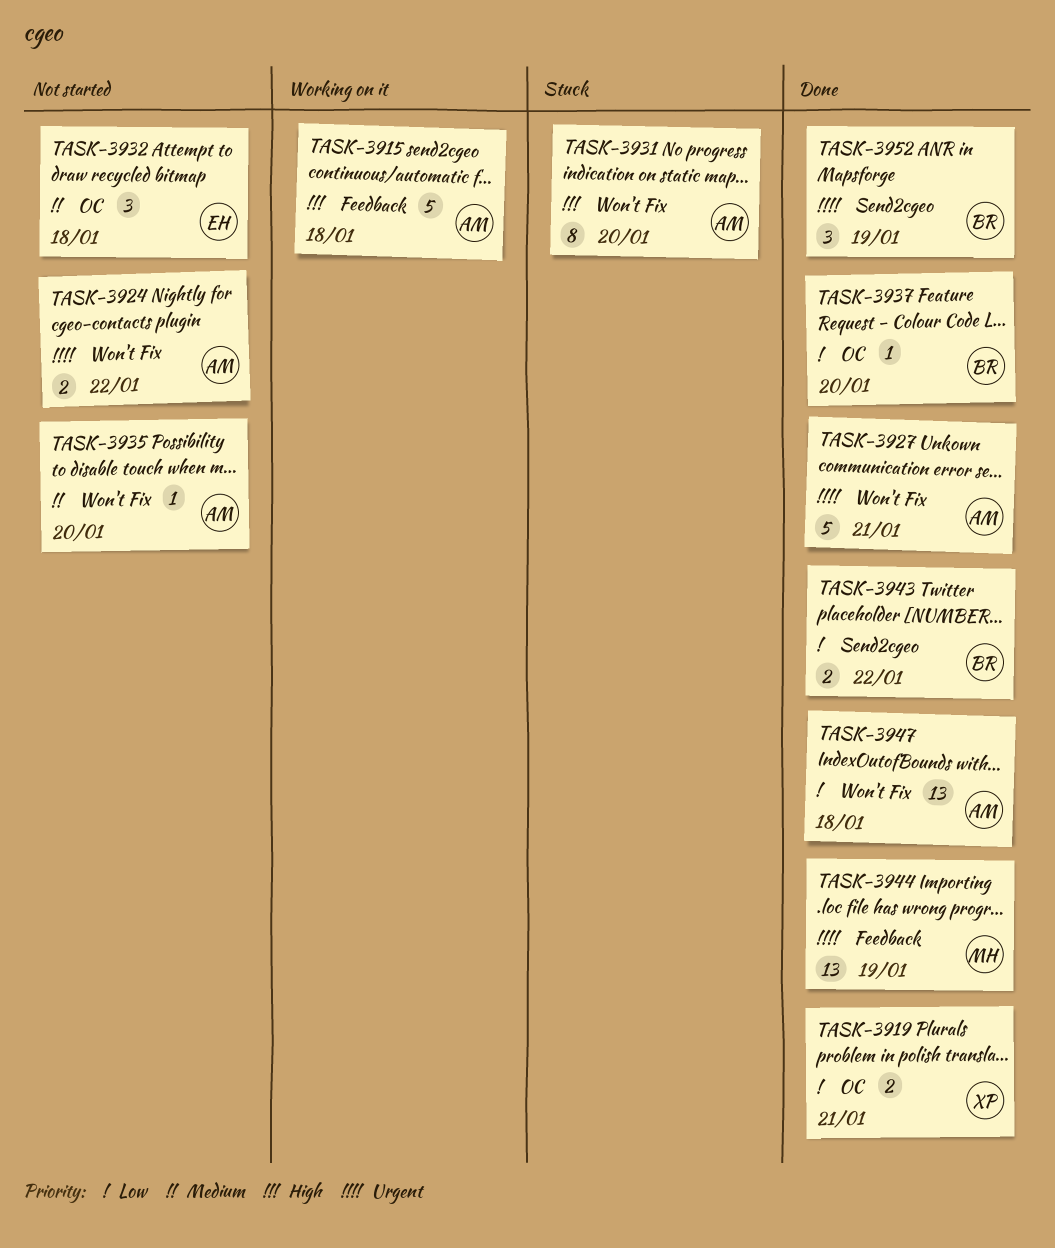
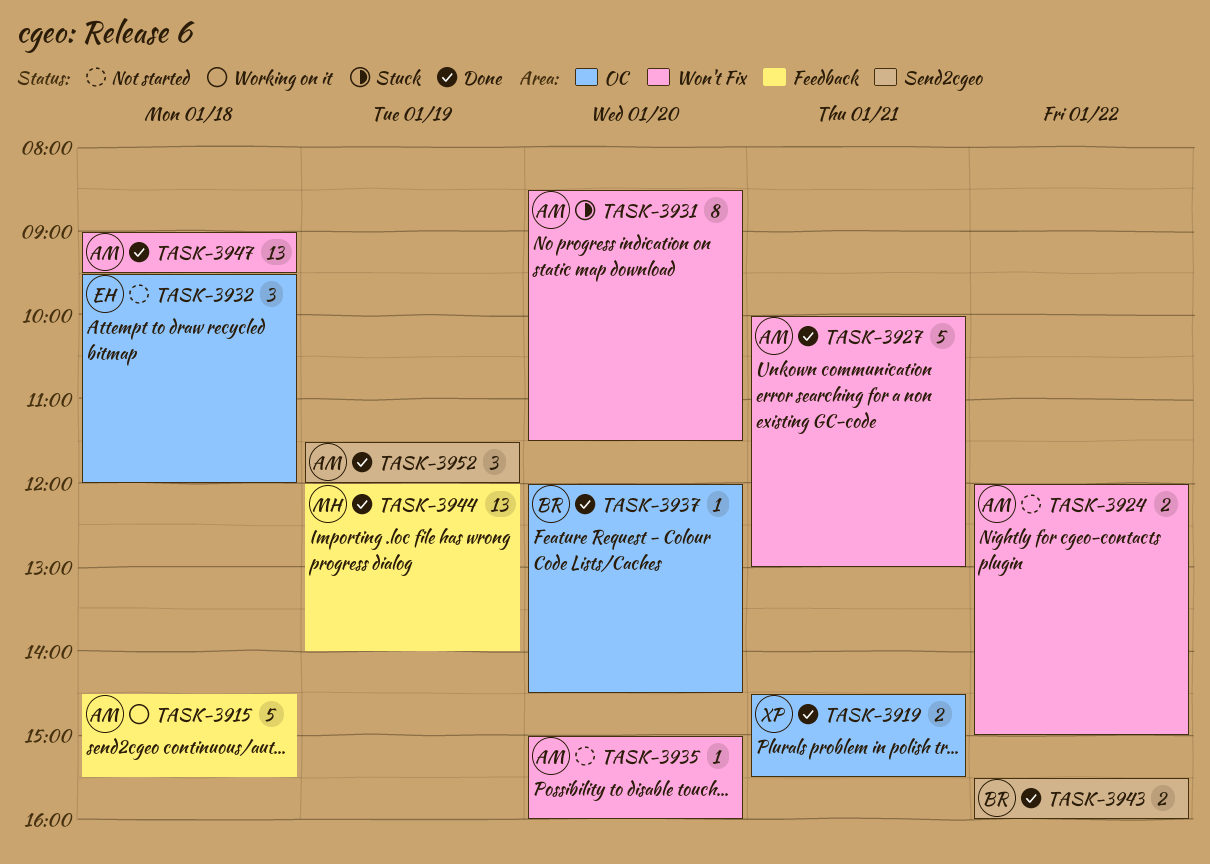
TASK-3952, owner: BR -> AM

